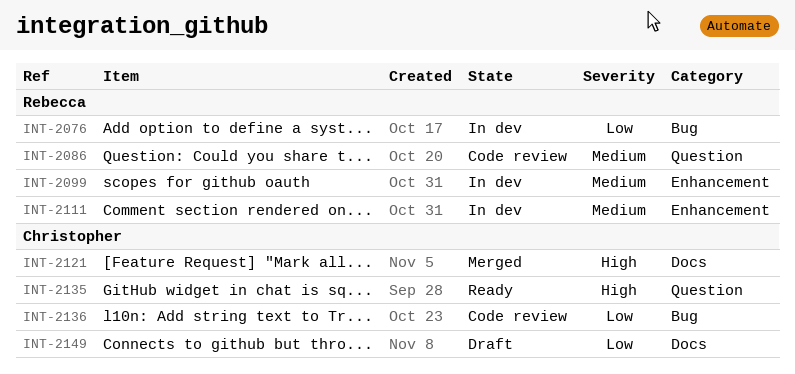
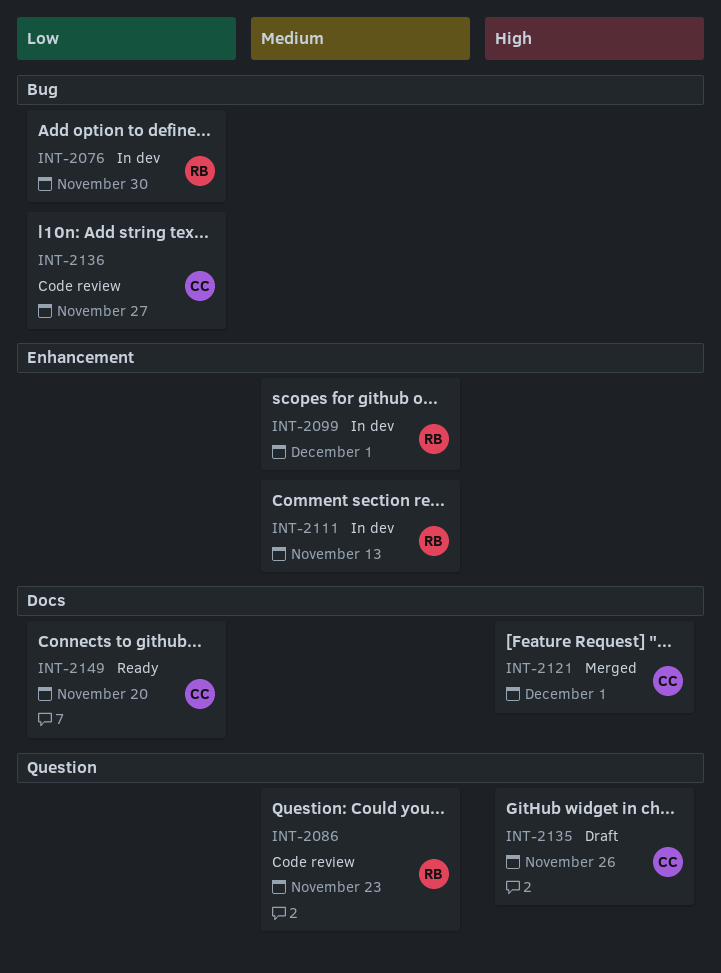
INT-2135, status: Ready -> Draft
INT-2149, status: Draft -> Ready

